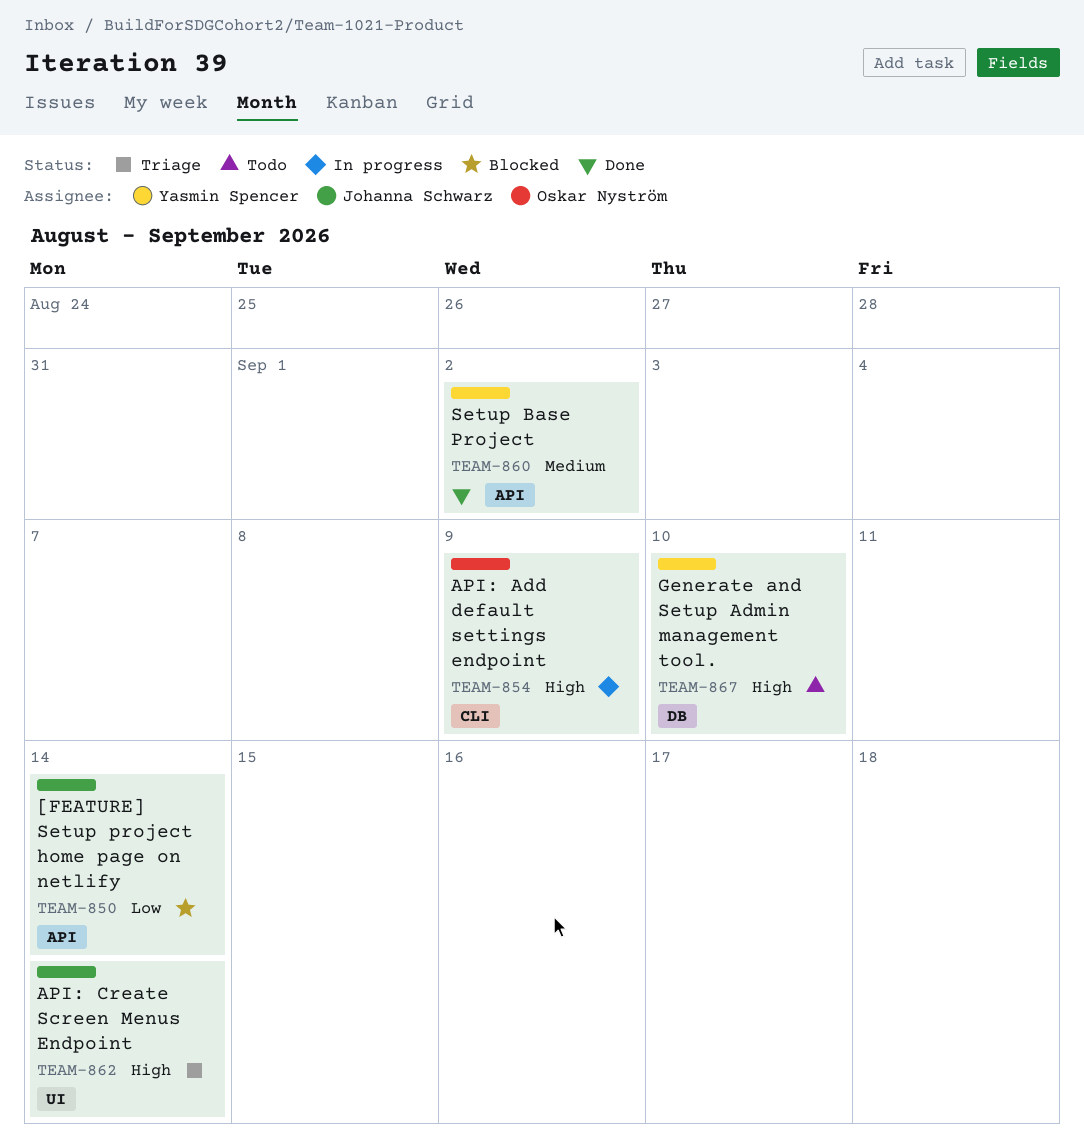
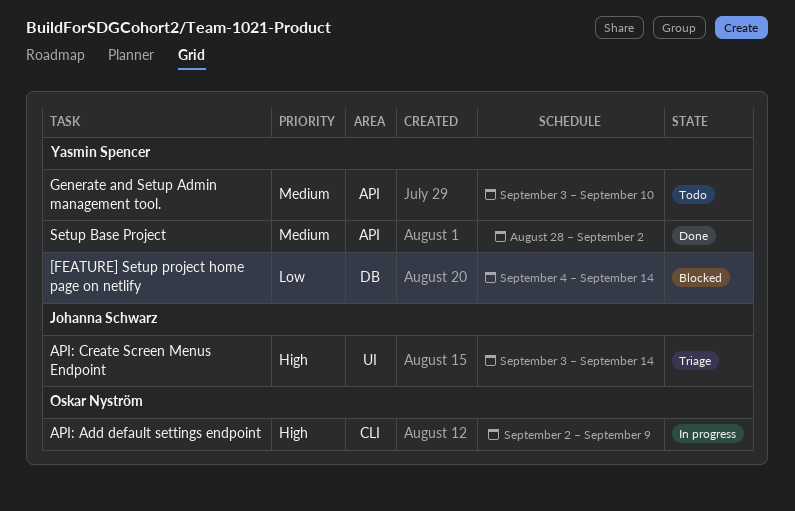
[FEATURE] Setup project home page on netlify, owner: Johanna Schwarz -> Yasmin Spencer
[FEATURE] Setup project home page on netlify, label: API -> DB
Generate and Setup Admin management tool., priority: High -> Medium
Generate and Setup Admin management tool., label: DB -> API

